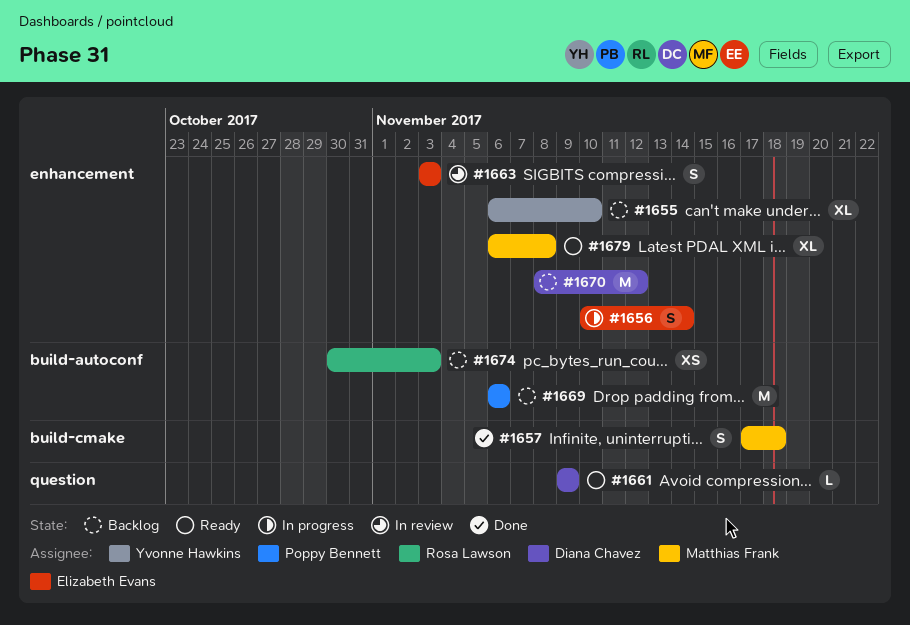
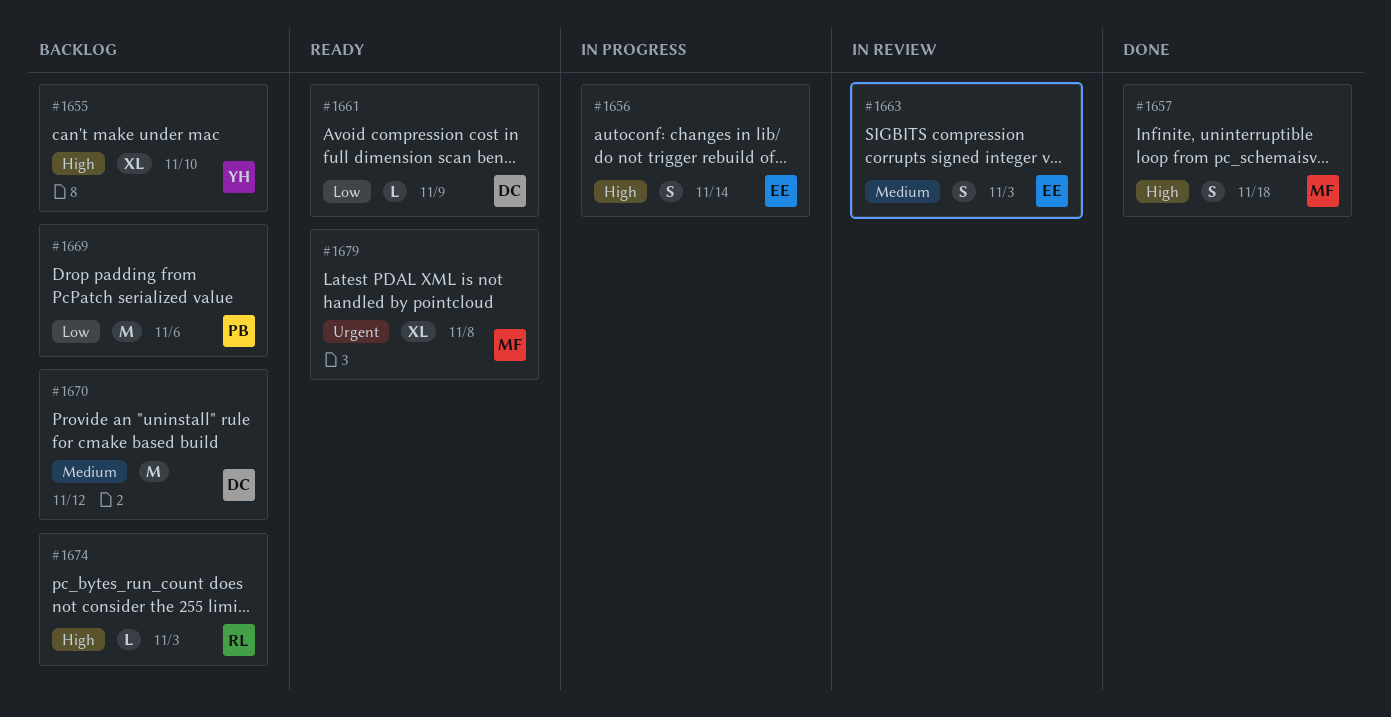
#1674, estimate: XS -> L

